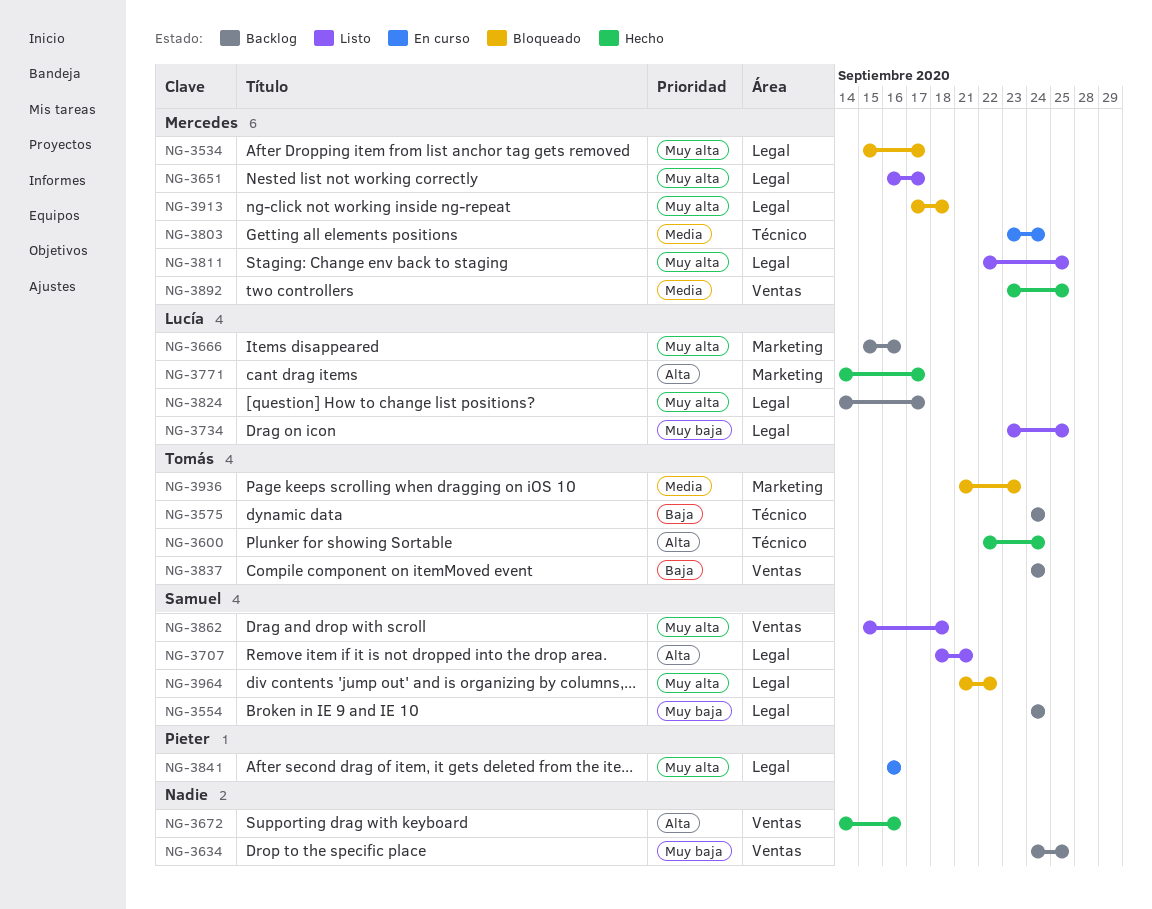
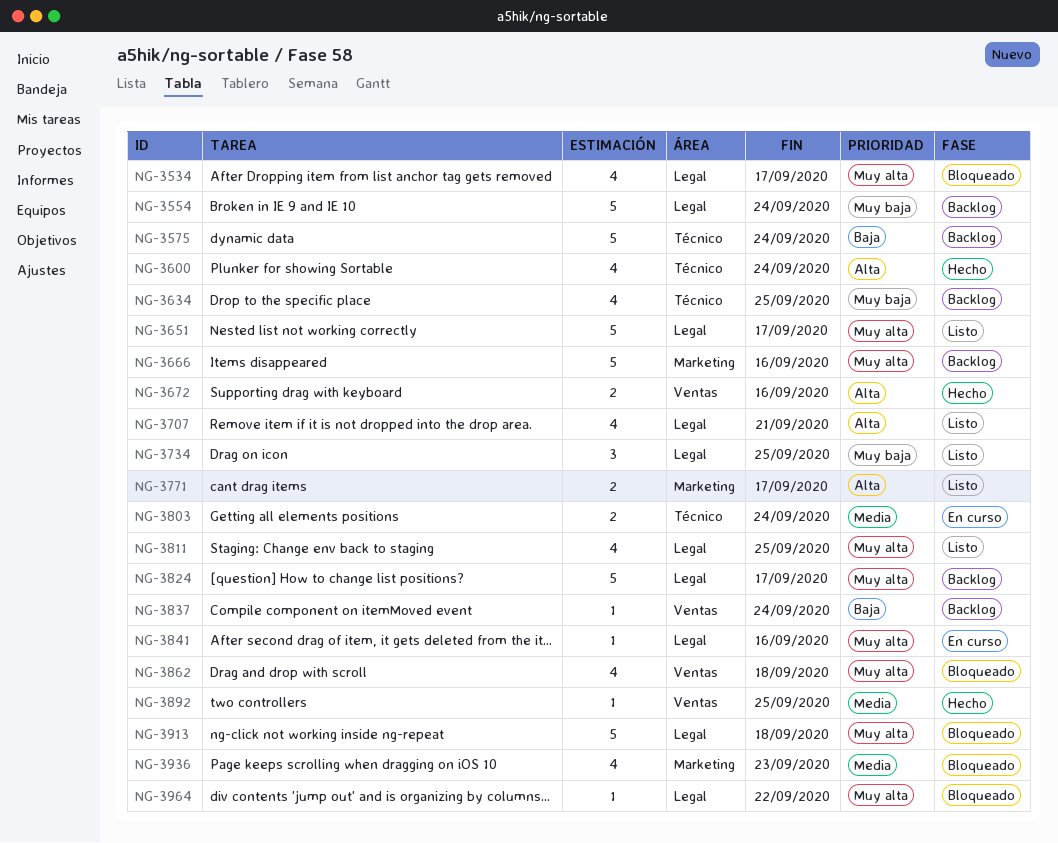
NG-3634, label: Ventas -> Técnico
NG-3771, status: Hecho -> Listo
NG-3862, status: Listo -> Bloqueado

